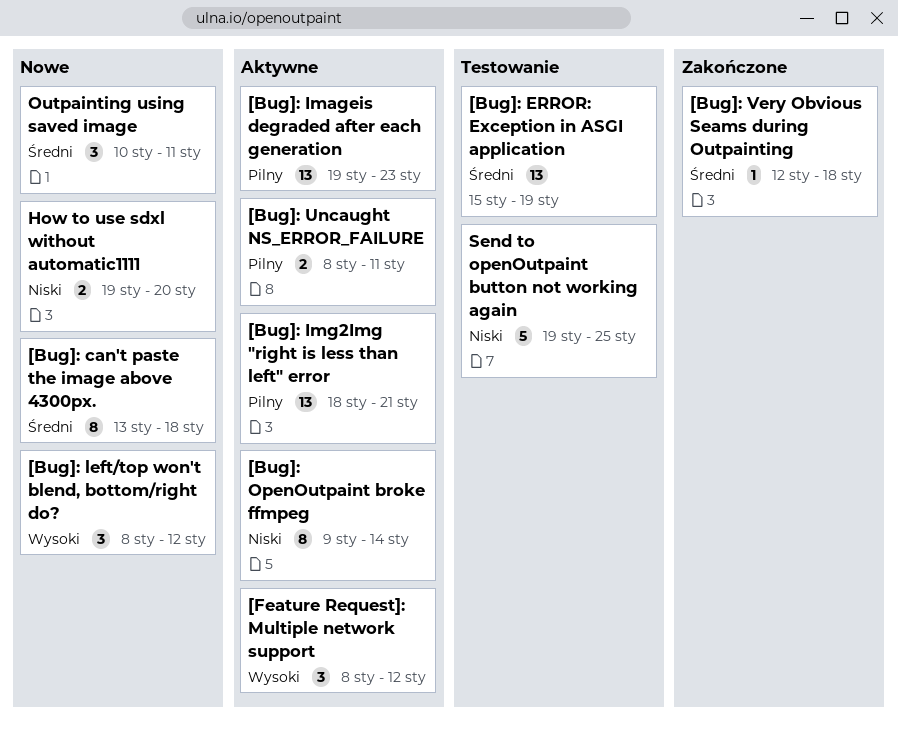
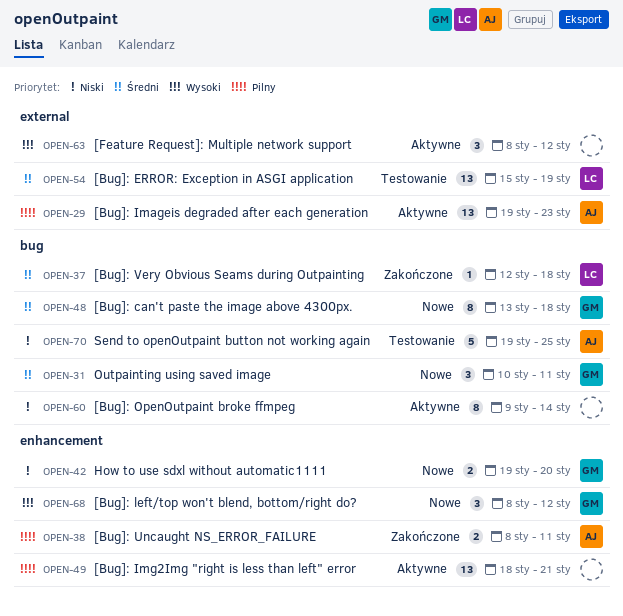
[Bug]: Uncaught NS_ERROR_FAILURE, status: Aktywne -> Zakończone

